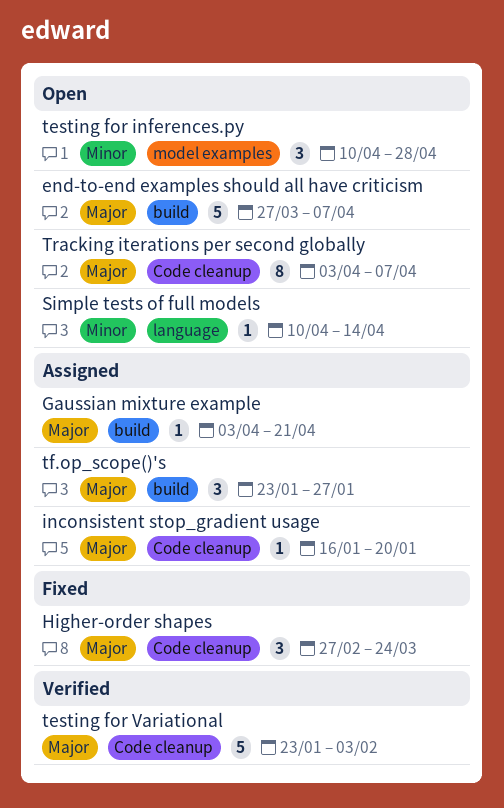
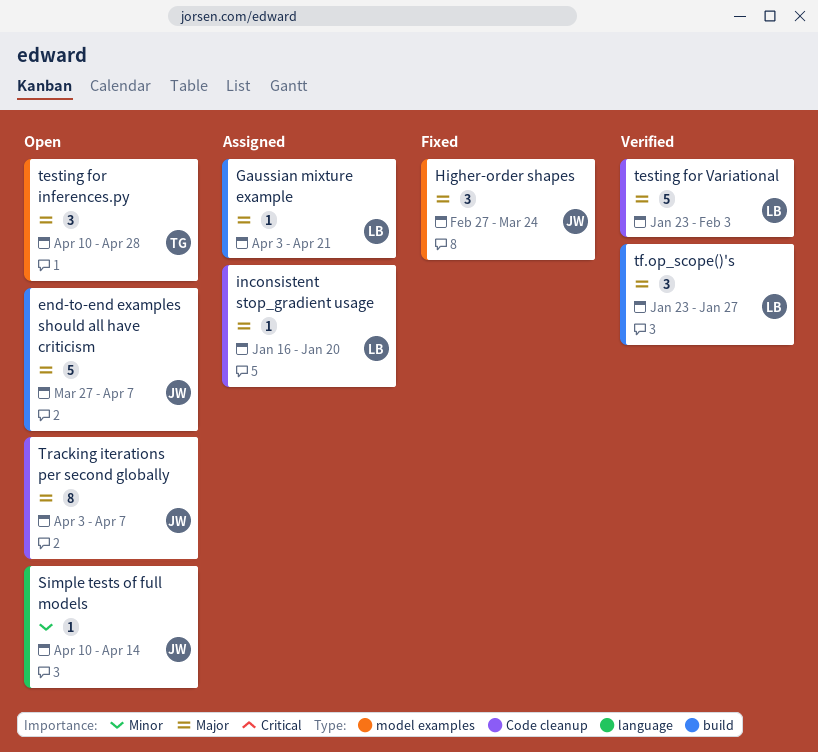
Higher-order shapes, label: Code cleanup -> model examples
testing for inferences.py, priority: Minor -> Major
tf.op_scope()'s, status: Assigned -> Verified

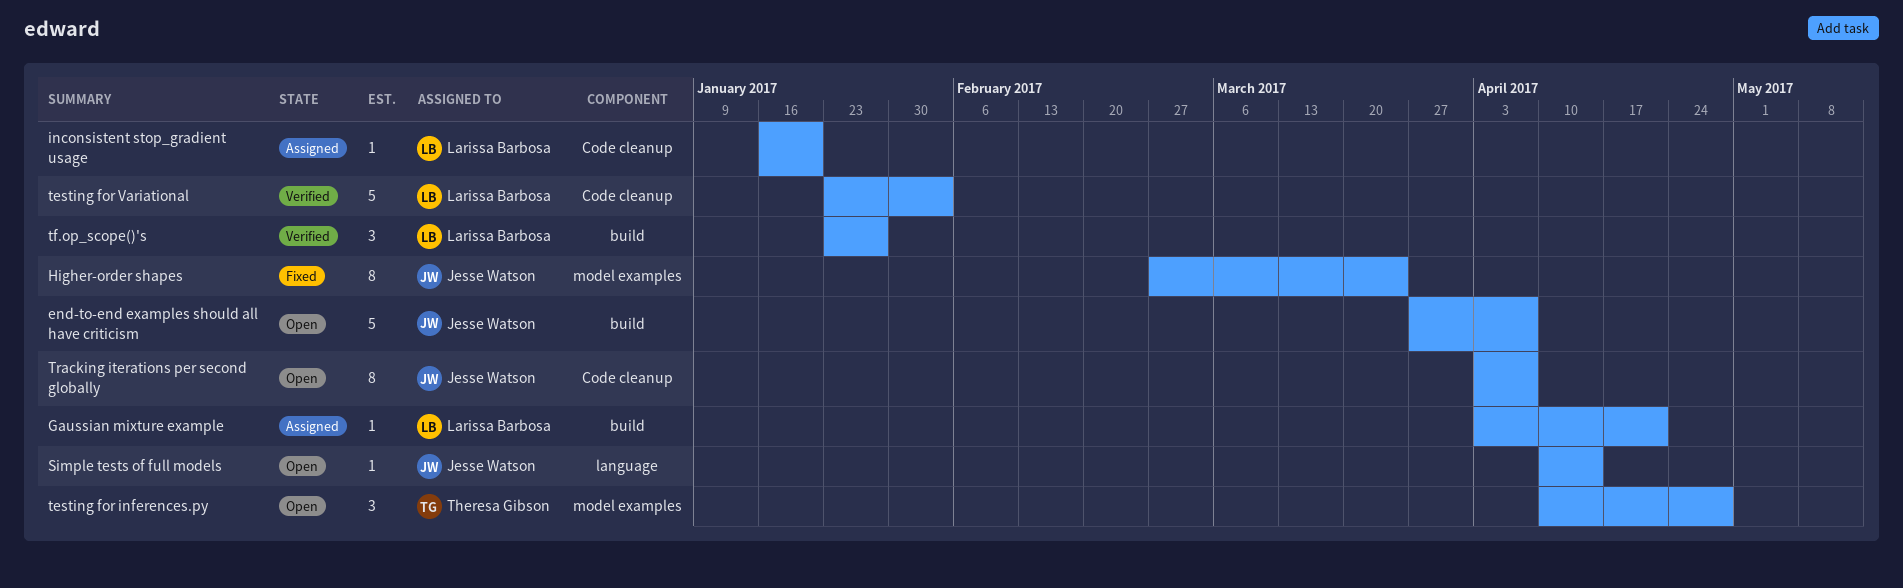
Higher-order shapes, estimate: 3 -> 8

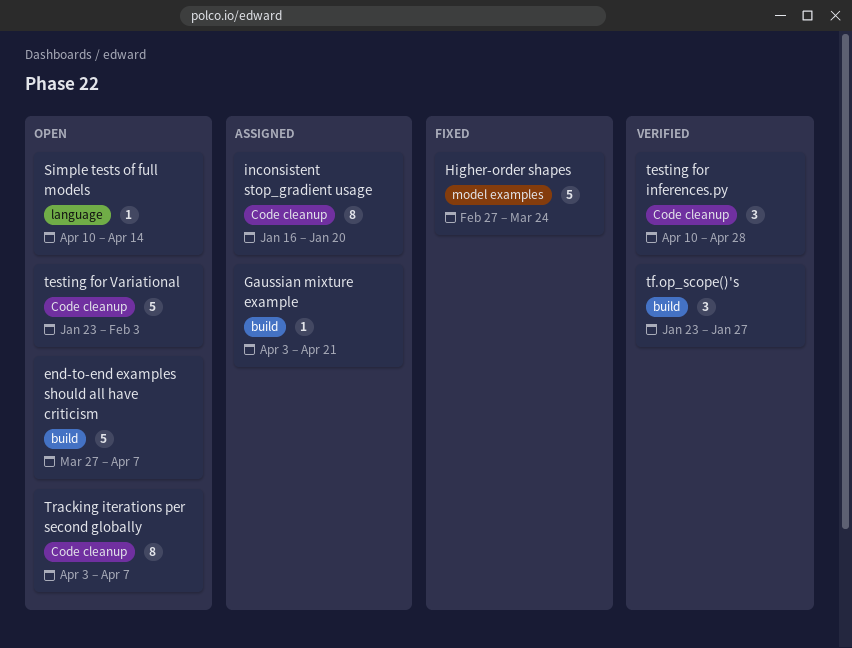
Higher-order shapes, estimate: 8 -> 5
inconsistent stop_gradient usage, estimate: 1 -> 8
testing for inferences.py, status: Open -> Verified
testing for inferences.py, label: model examples -> Code cleanup
testing for Variational, status: Verified -> Open

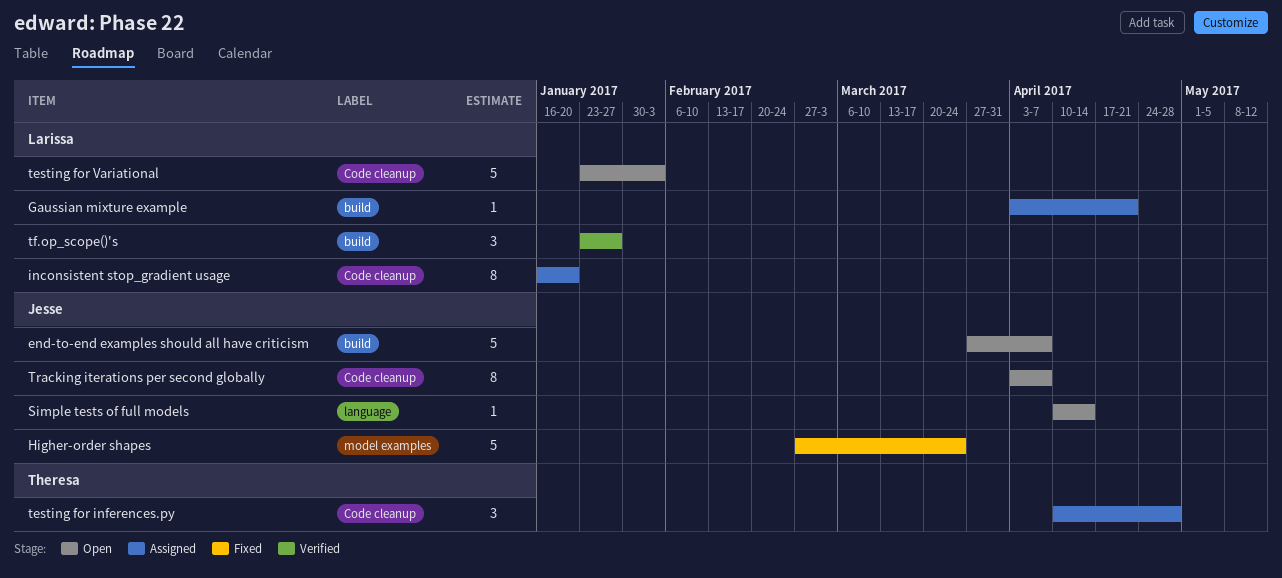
testing for inferences.py, status: Verified -> Assigned

